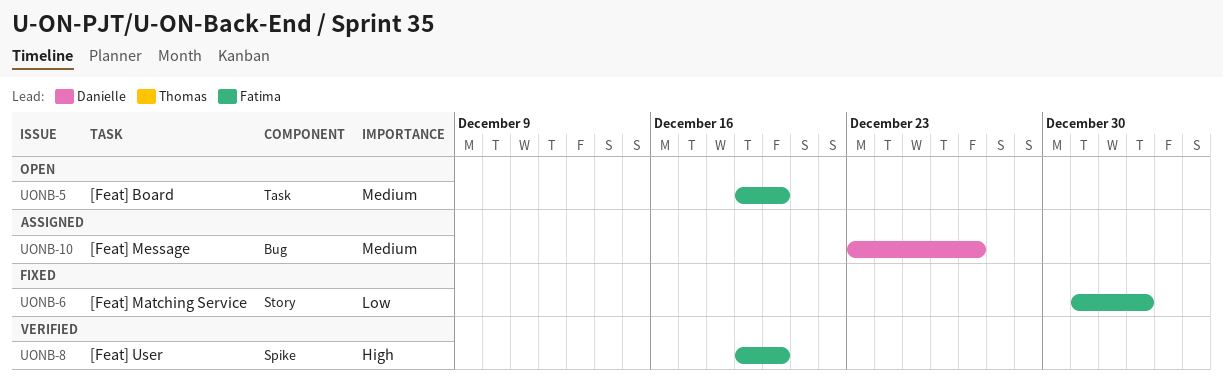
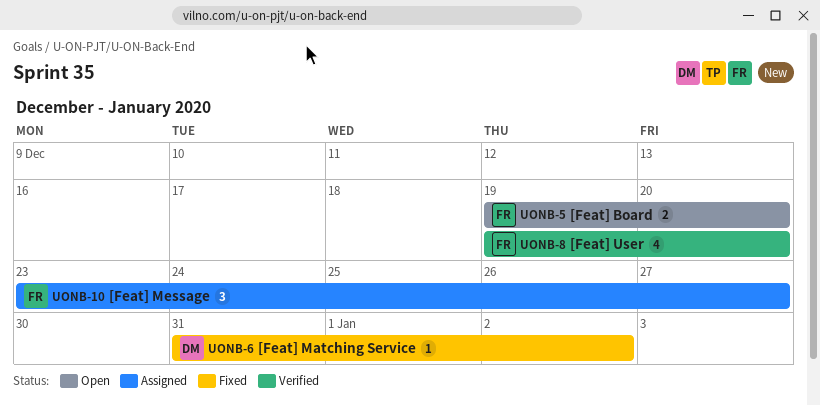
UONB-6, owner: Fatima -> Danielle
UONB-10, owner: Danielle -> Fatima

